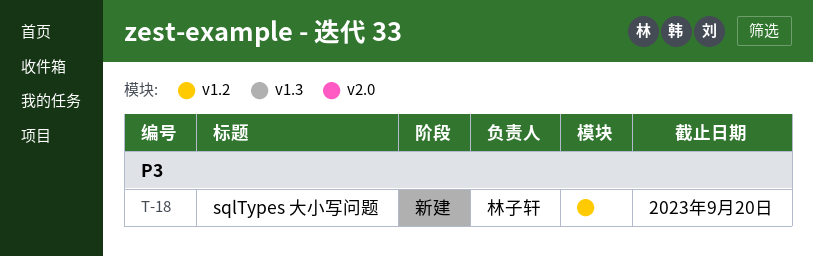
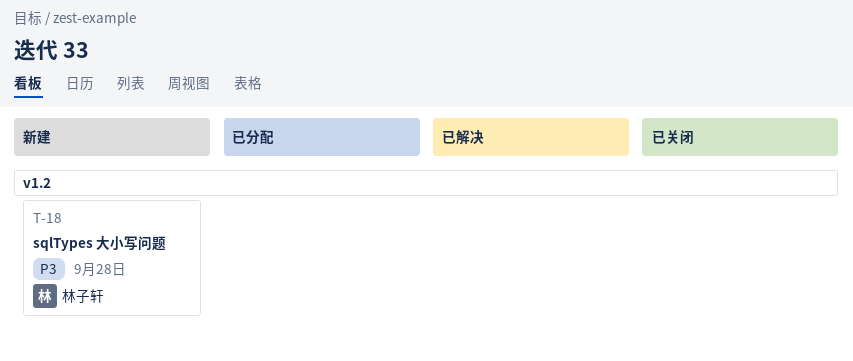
T-18, due: Sep 20 -> Sep 28

